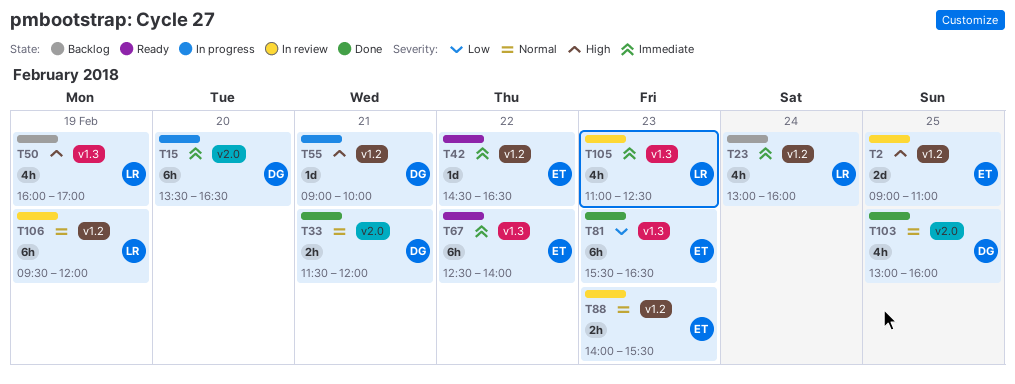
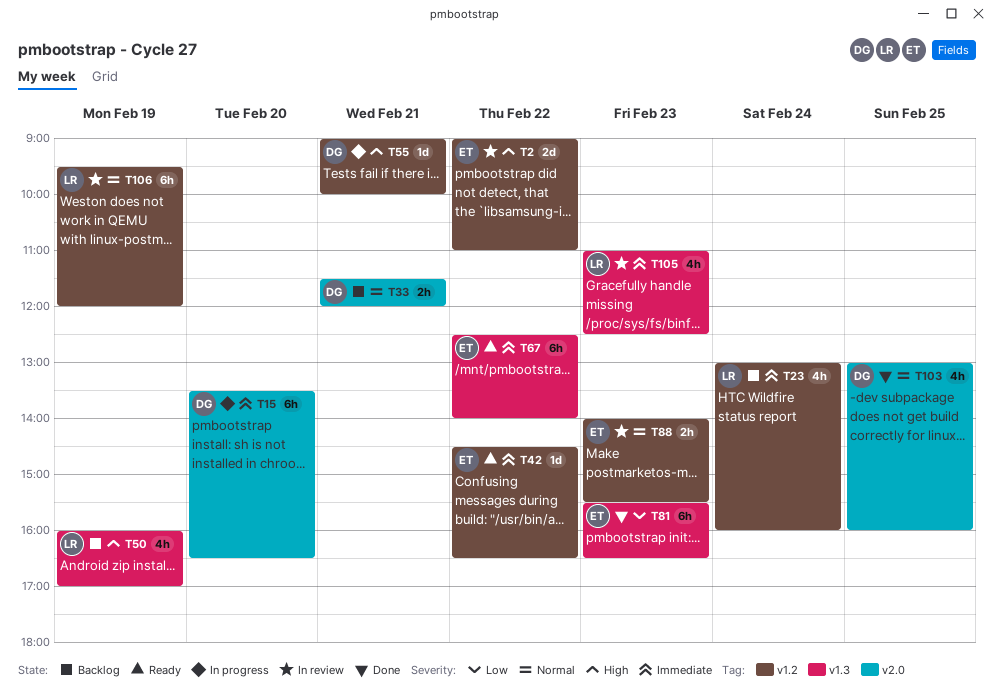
T2, day: Feb 25 -> Feb 22
T33, status: Done -> Backlog

